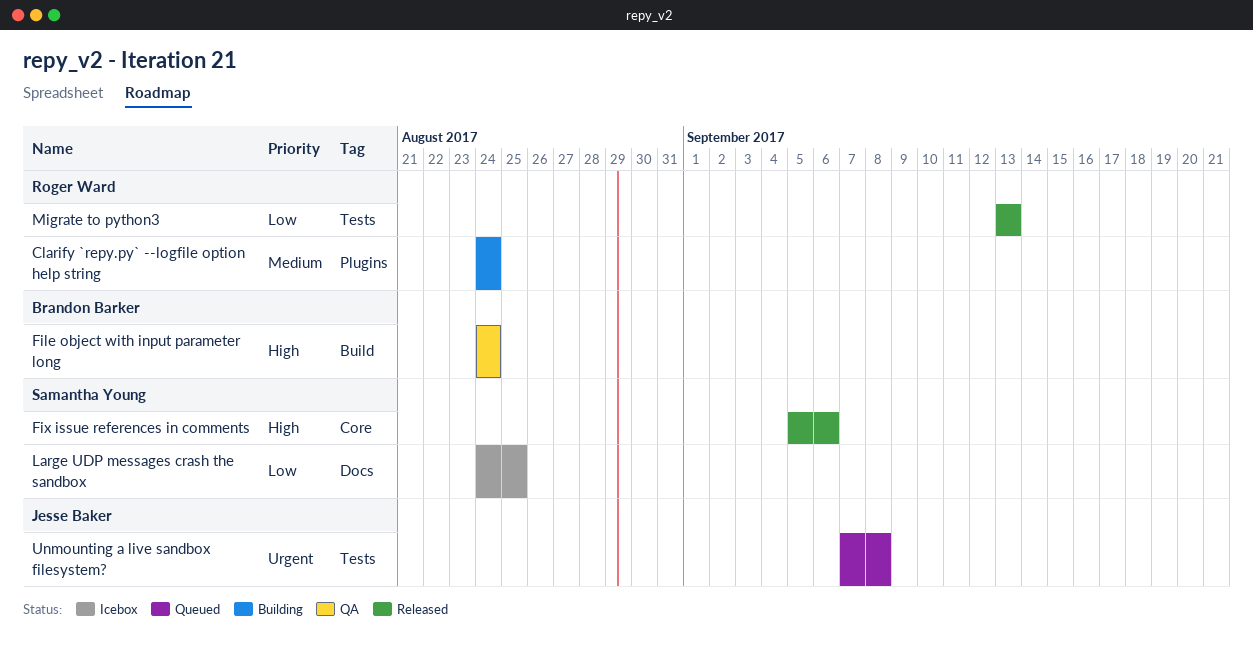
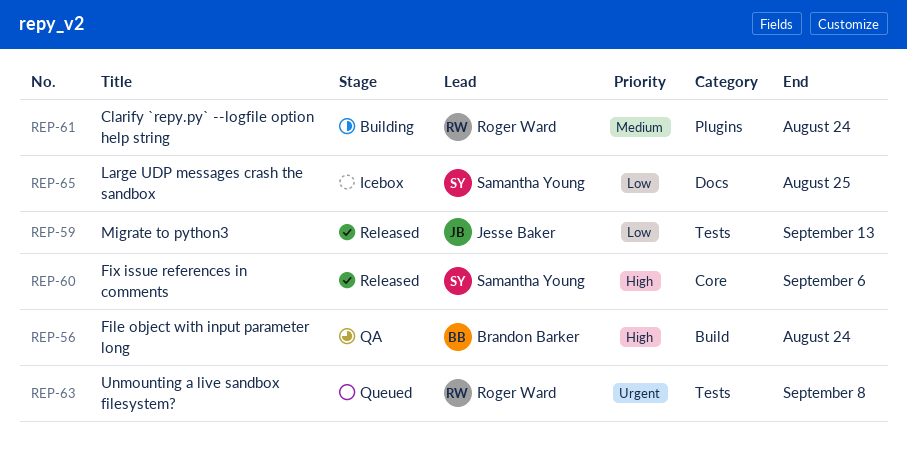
Migrate to python3, owner: Roger Ward -> Jesse Baker
Unmounting a live sandbox filesystem?, owner: Jesse Baker -> Roger Ward

